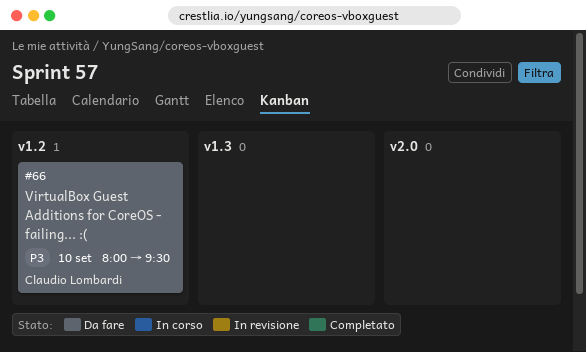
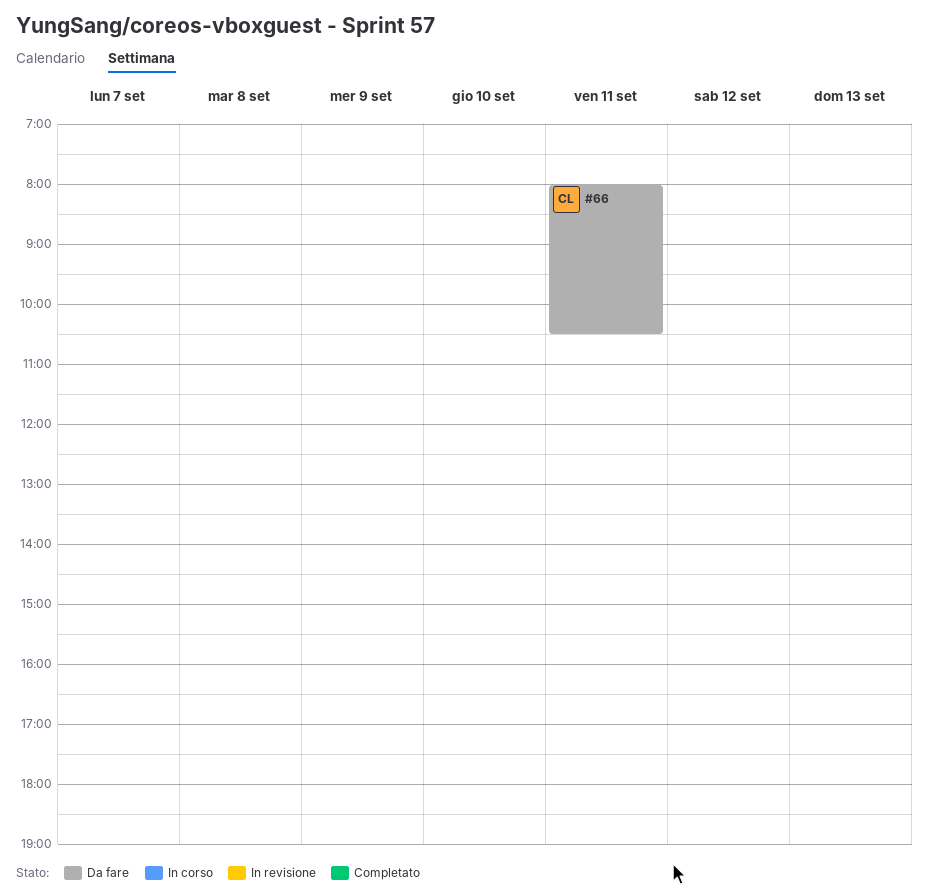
#66, day: Sep 10 -> Sep 11
#66, ends: 09:30 -> 10:30

